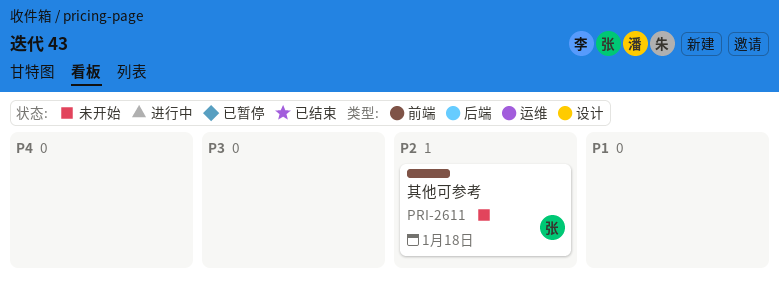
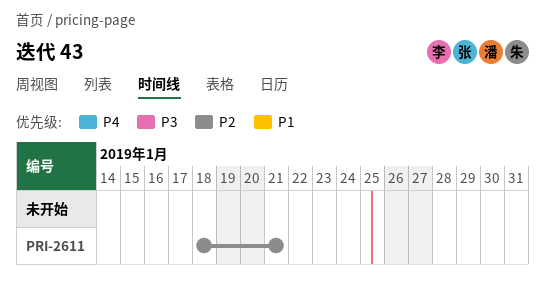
PRI-2611, due: Jan 18 -> Jan 21

